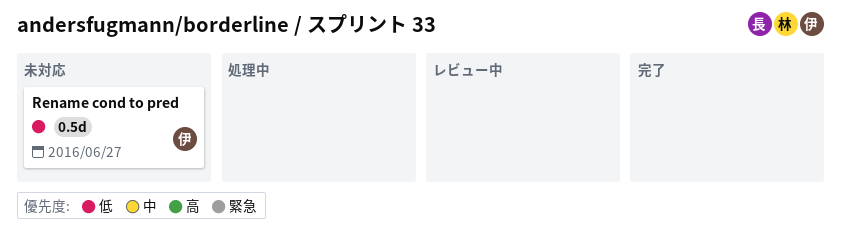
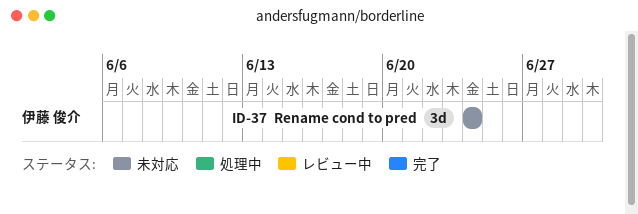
Rename cond to pred, estimate: 0.5d -> 3d
Rename cond to pred, due: Jun 27 -> Jun 24

